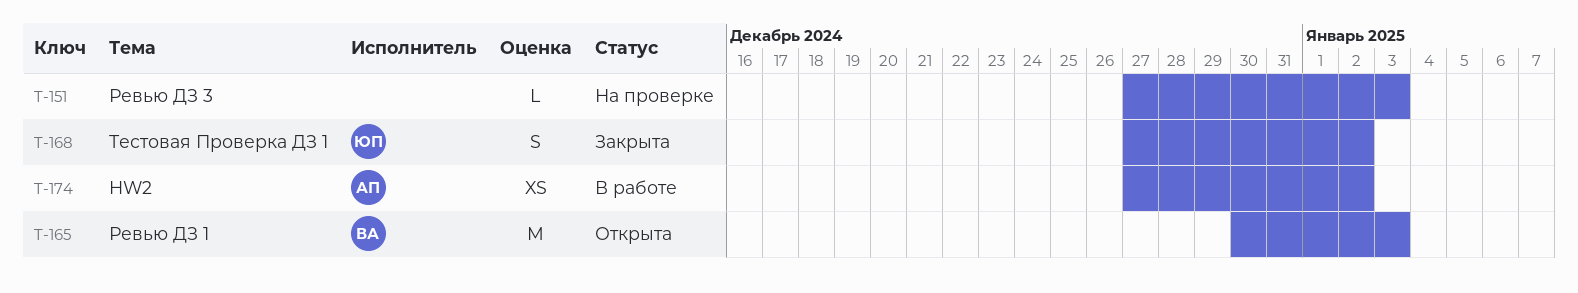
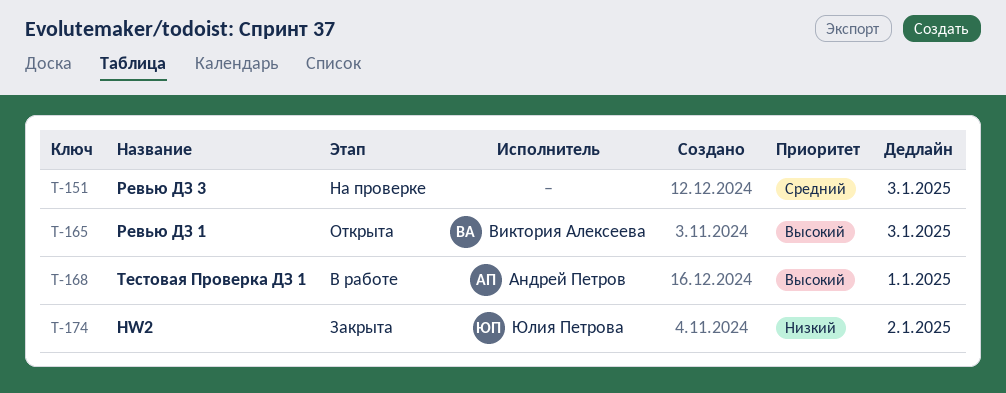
T-168, status: Закрыта -> В работе
T-168, owner: Юлия Петрова -> Андрей Петров
T-168, due: Jan 2 -> Jan 1
T-174, status: В работе -> Закрыта
T-174, owner: Андрей Петров -> Юлия Петрова

